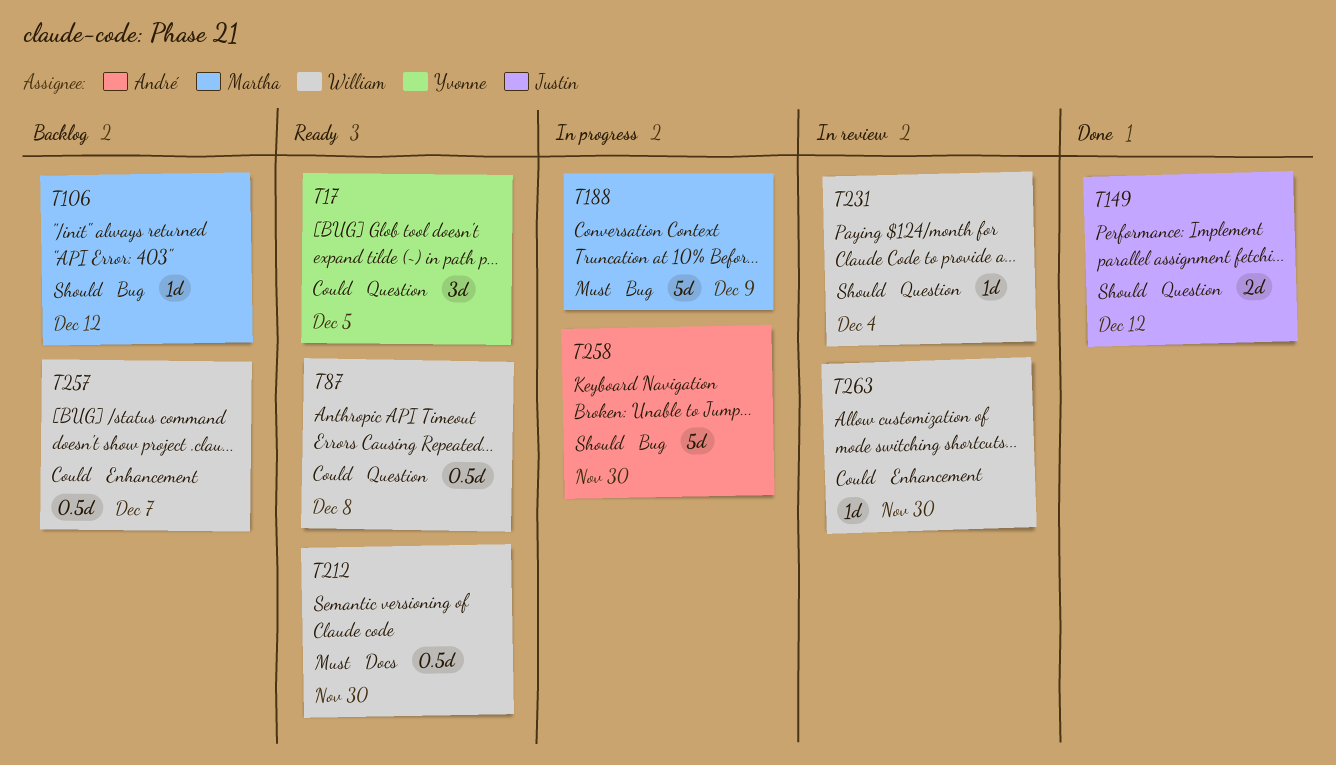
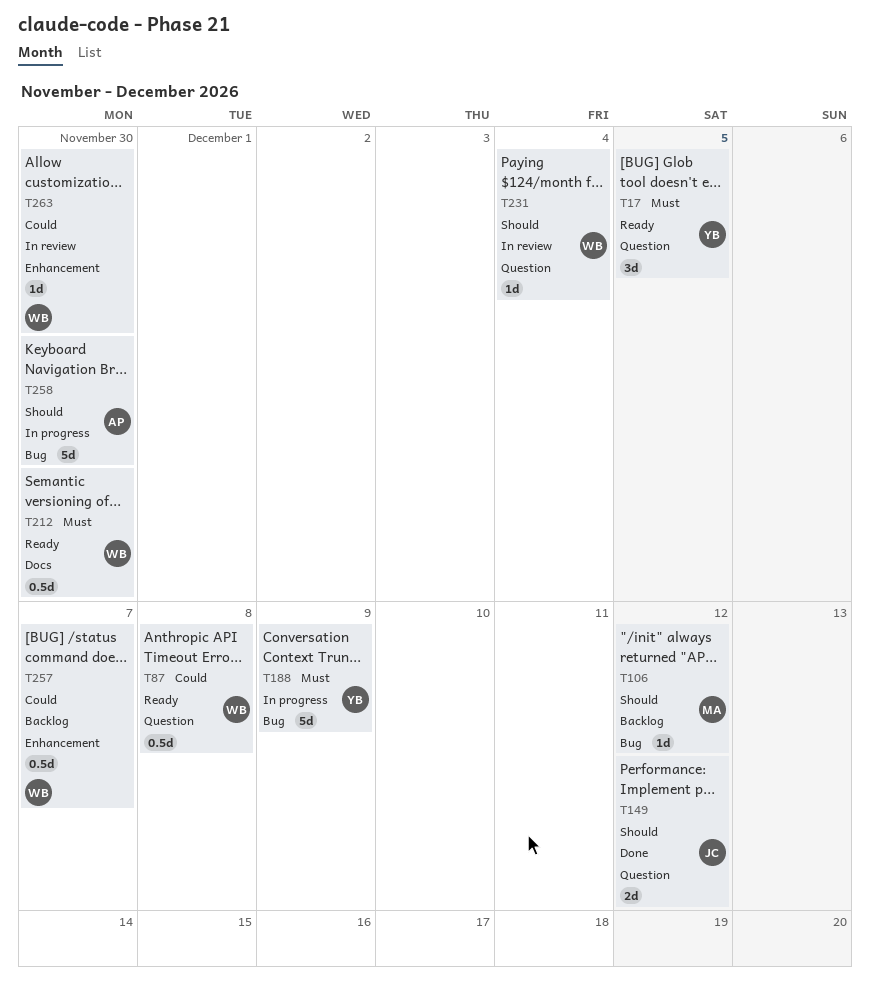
T17, priority: Could -> Must
T188, owner: Martha -> Yvonne

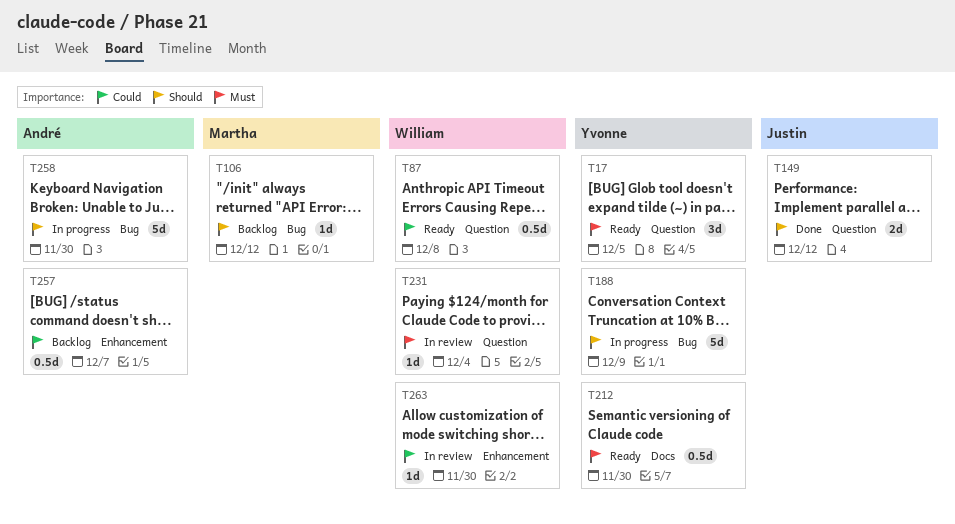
T188, priority: Must -> Should
T212, owner: William -> Yvonne
T231, priority: Should -> Must
T257, owner: William -> André

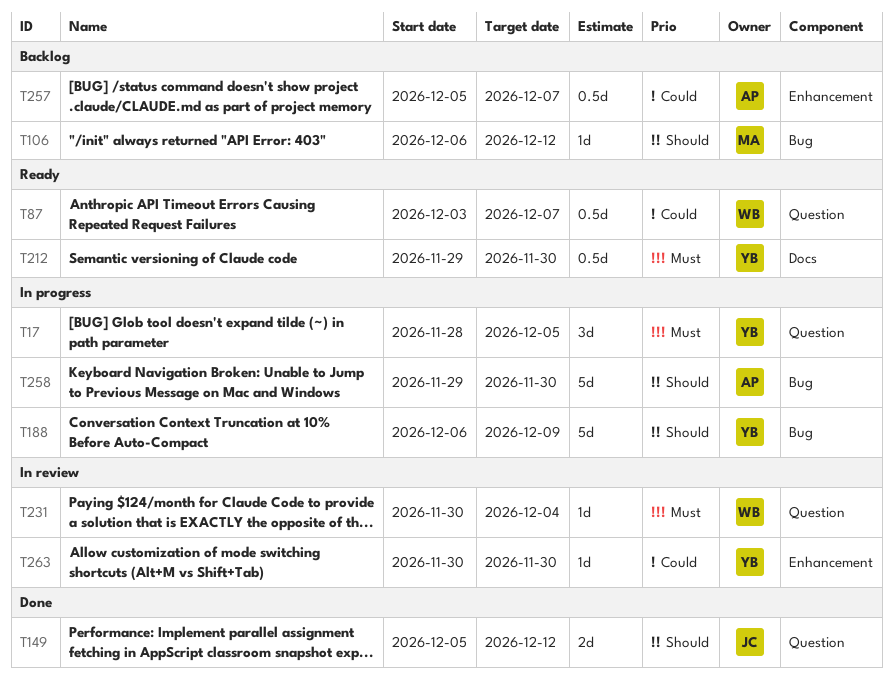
T17, status: Ready -> In progress
T87, due: Dec 8 -> Dec 7
T263, owner: William -> Yvonne

